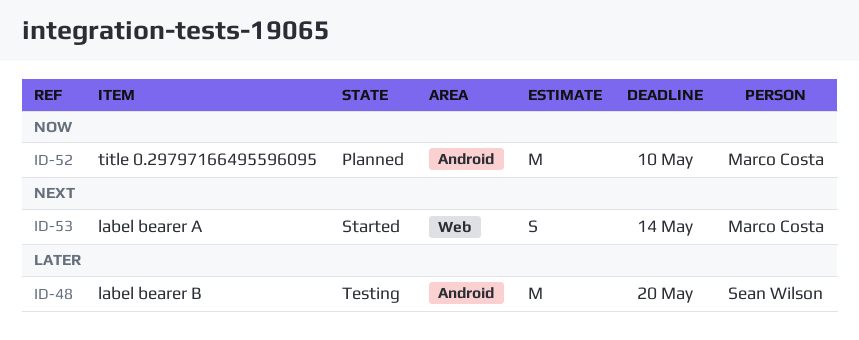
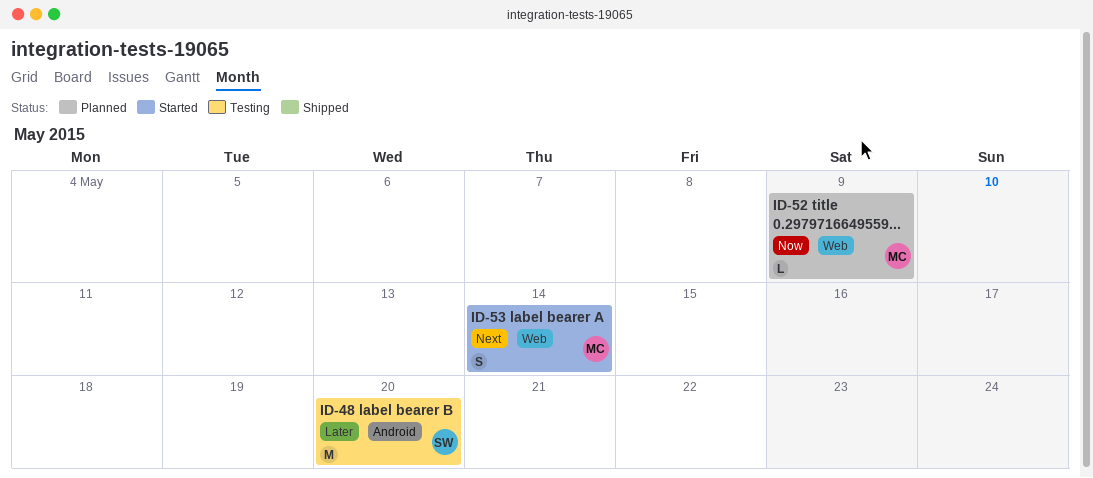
ID-52, label: Android -> Web
ID-52, estimate: M -> L
ID-52, due: May 10 -> May 9

